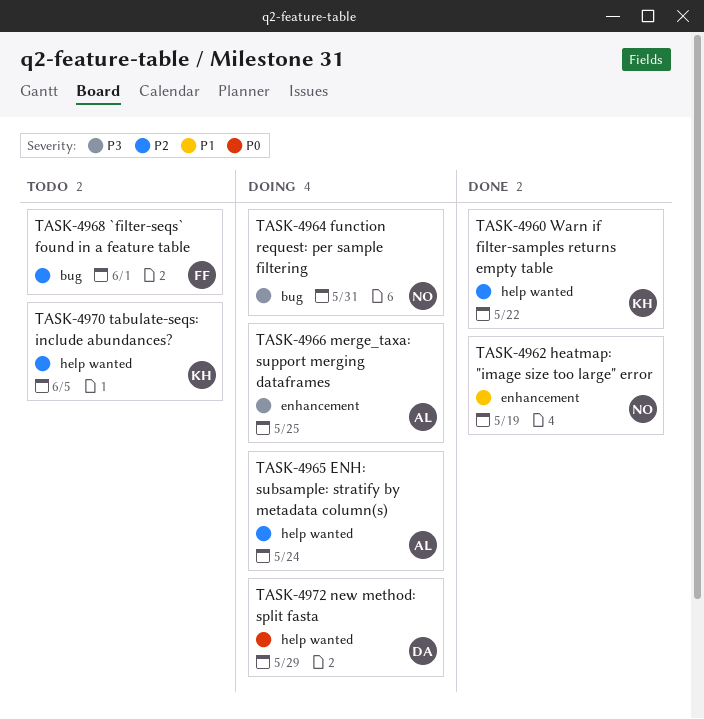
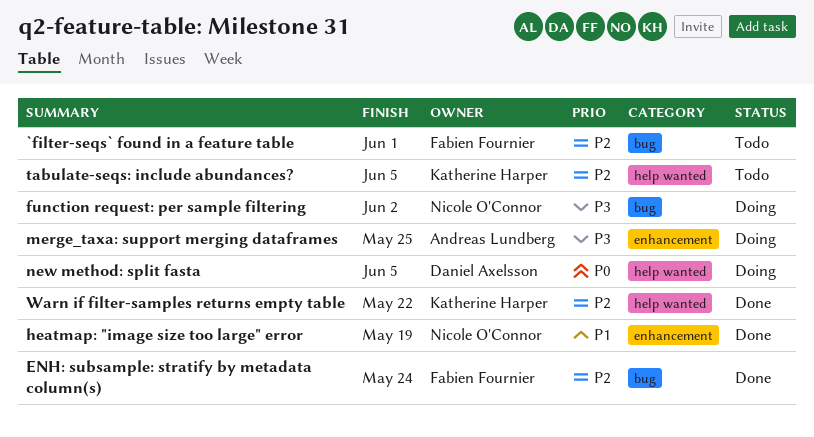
ENH: subsample: stratify by metadata column(s), status: Doing -> Done
ENH: subsample: stratify by metadata column(s), owner: Andreas Lundberg -> Fabien Fournier
ENH: subsample: stratify by metadata column(s), label: help wanted -> bug
function request: per sample filtering, due: May 31 -> Jun 2
new method: split fasta, due: May 29 -> Jun 5

